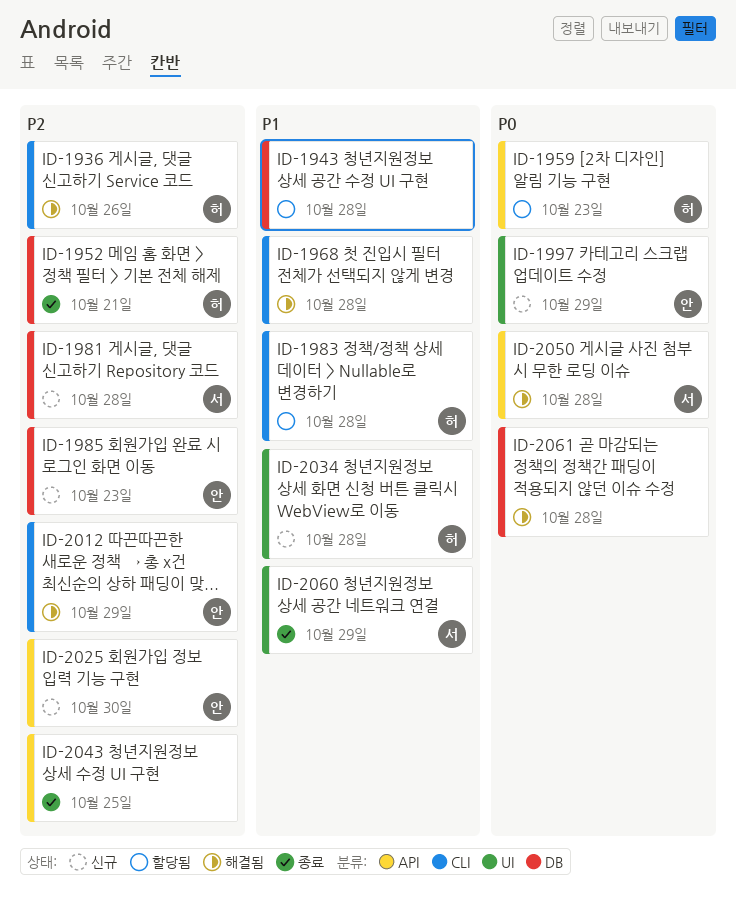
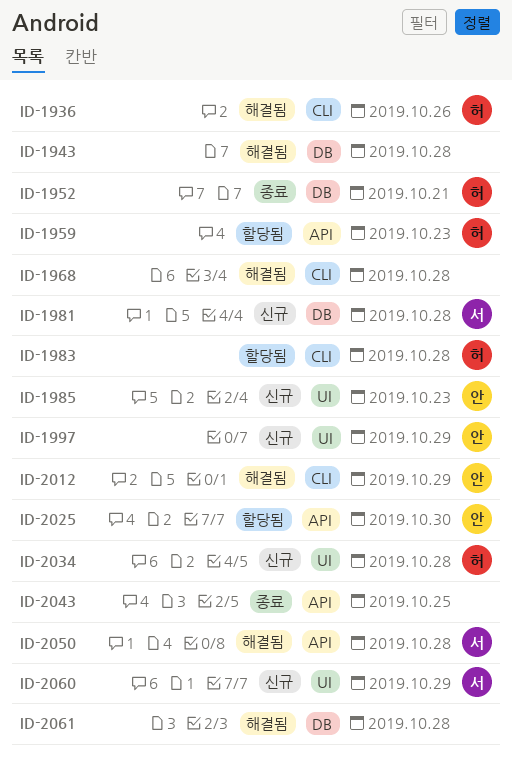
ID-1943, status: 할당됨 -> 해결됨
ID-1985, label: DB -> UI
ID-2025, status: 신규 -> 할당됨
ID-2060, status: 종료 -> 신규

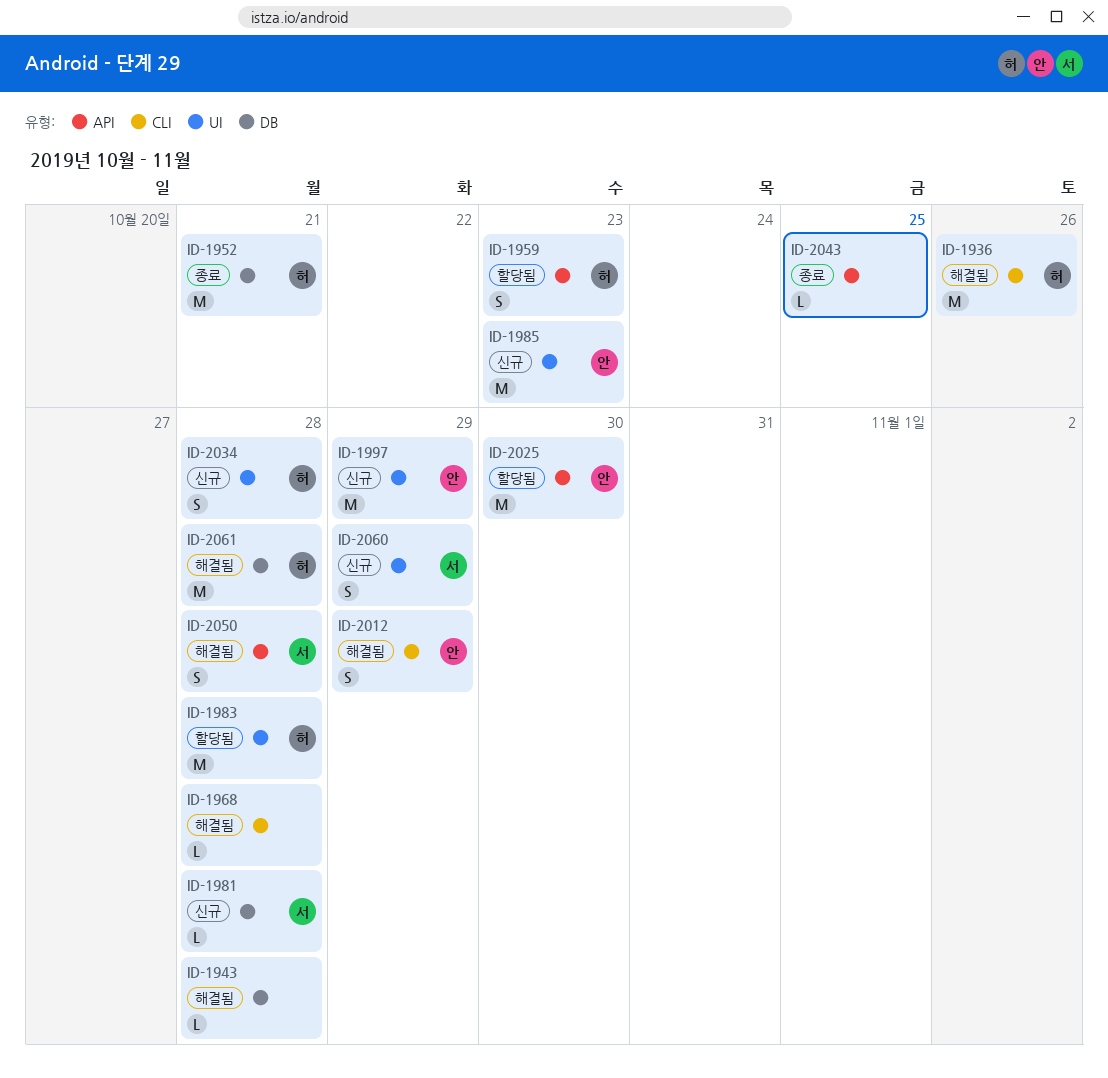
ID-1983, label: CLI -> UI
ID-2061, owner: none -> 허

